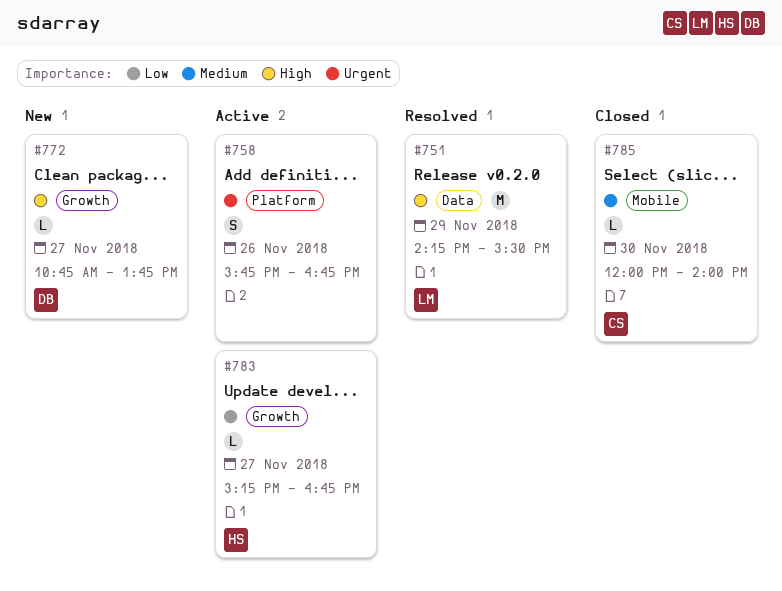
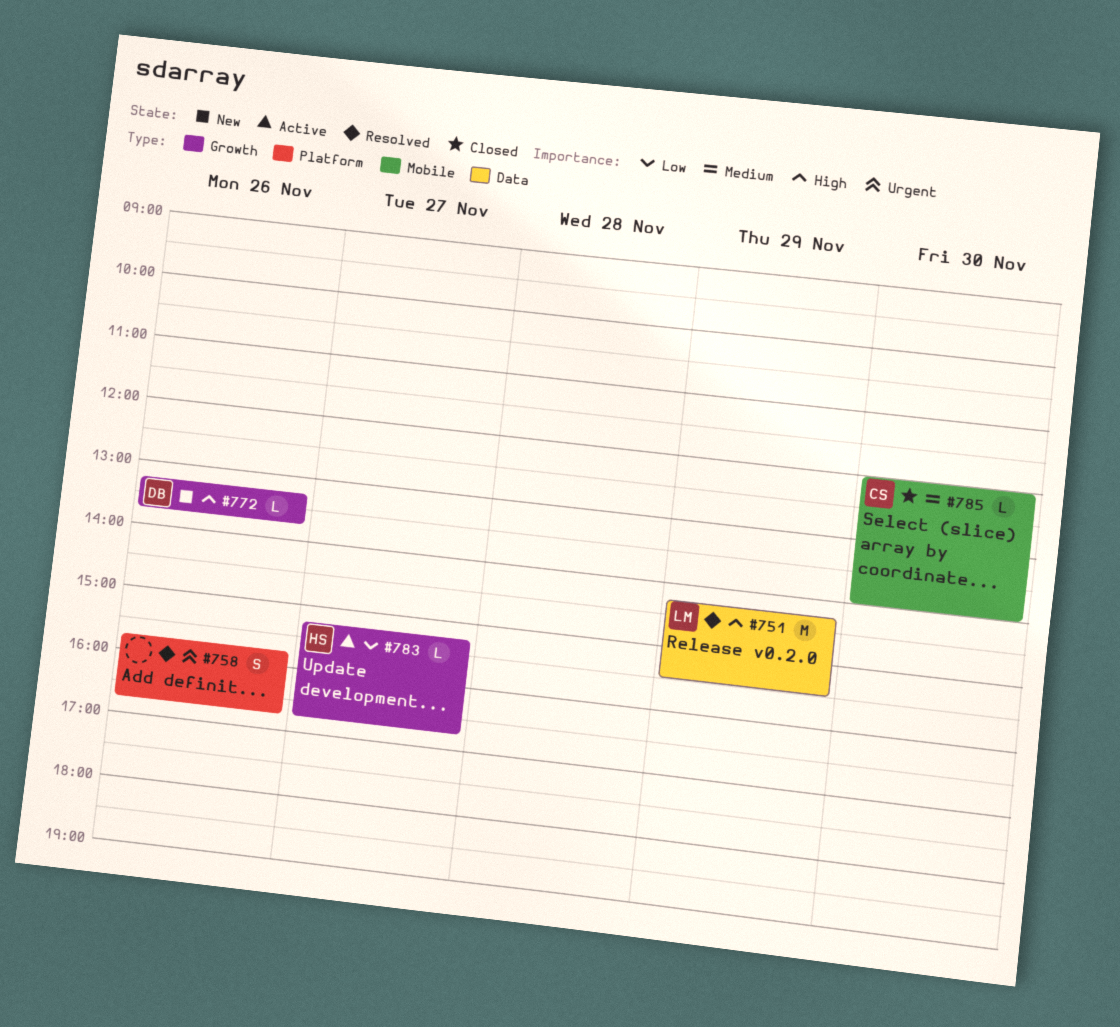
#758, status: Active -> Resolved
#772, day: Nov 27 -> Nov 26
#772, begins: 10:45 -> 13:15

